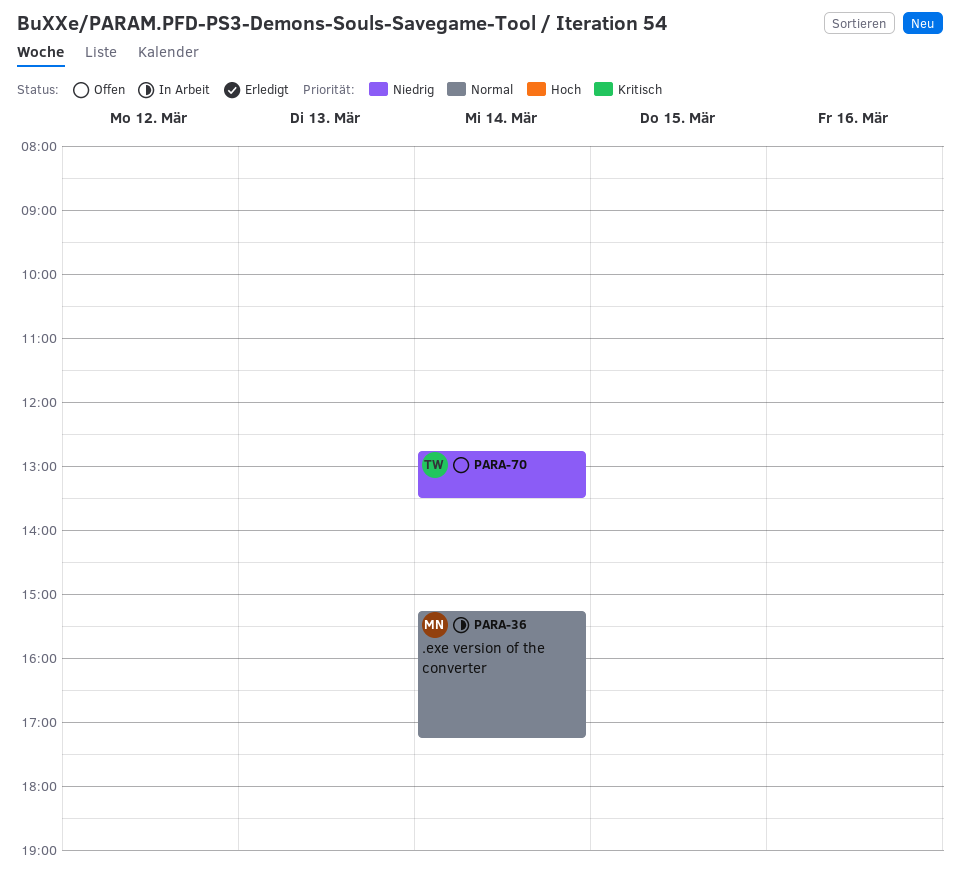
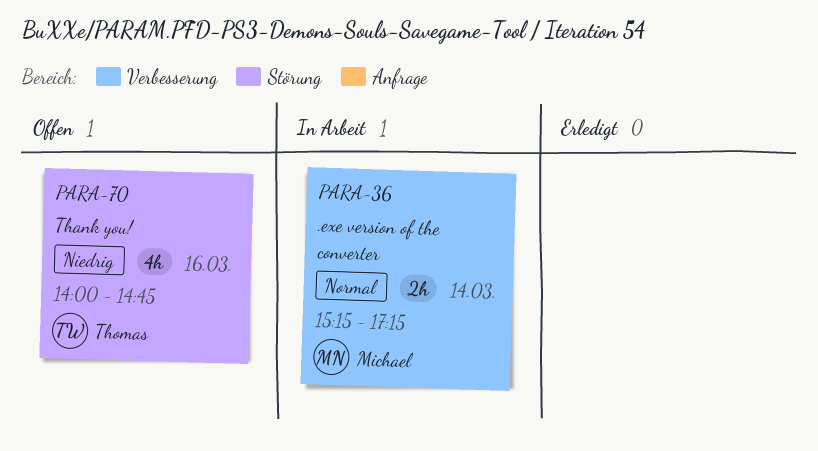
PARA-70, day: Mar 14 -> Mar 16
PARA-70, begins: 12:45 -> 14:00
PARA-70, ends: 13:30 -> 14:45

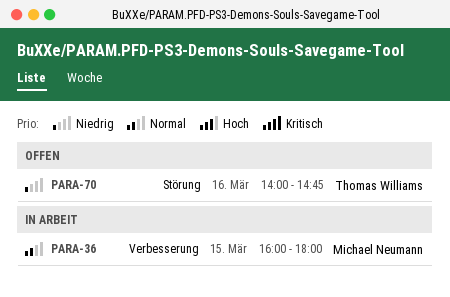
PARA-36, day: Mar 14 -> Mar 15
PARA-36, begins: 15:15 -> 16:00
PARA-36, ends: 17:15 -> 18:00

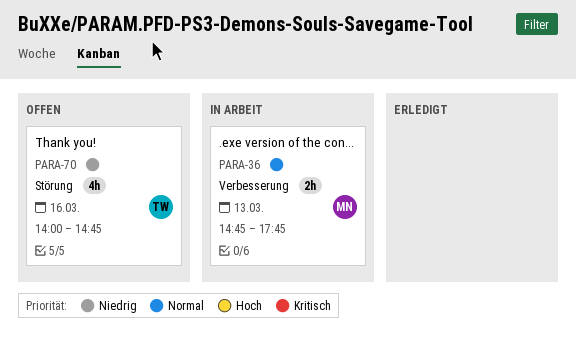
PARA-36, day: Mar 15 -> Mar 13
PARA-36, begins: 16:00 -> 14:45
PARA-36, ends: 18:00 -> 17:45

